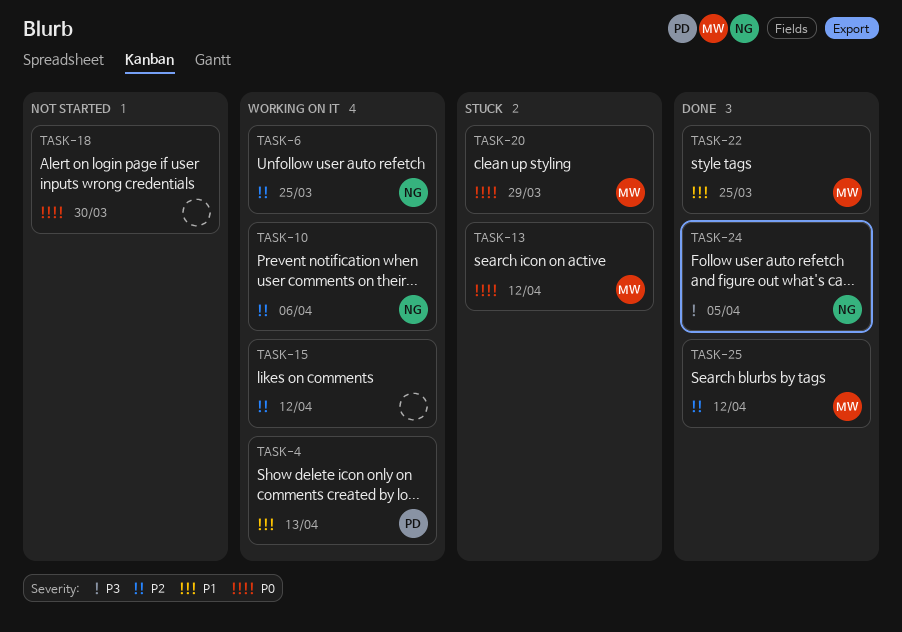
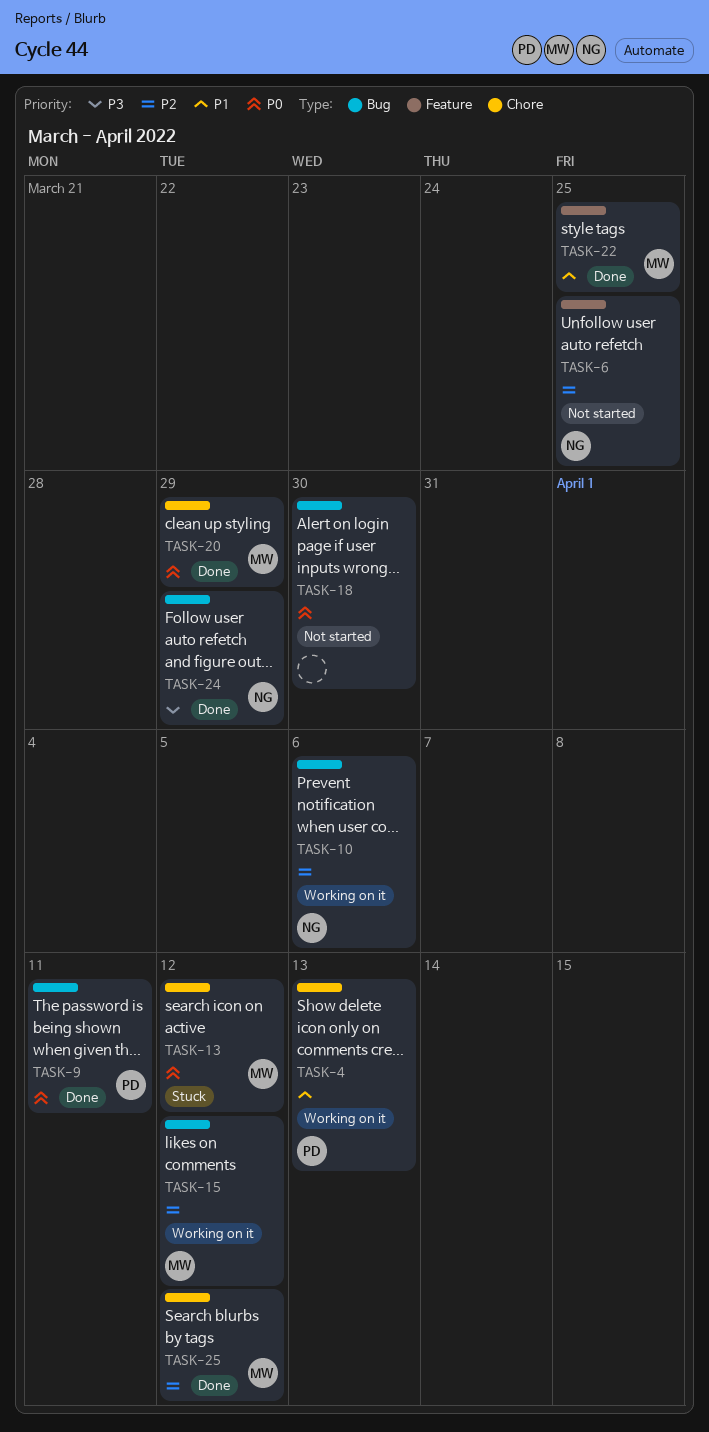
TASK-6, status: Working on it -> Not started
TASK-9: none -> present
TASK-15, owner: none -> MW
TASK-20, status: Stuck -> Done
TASK-24, due: Apr 5 -> Mar 29

